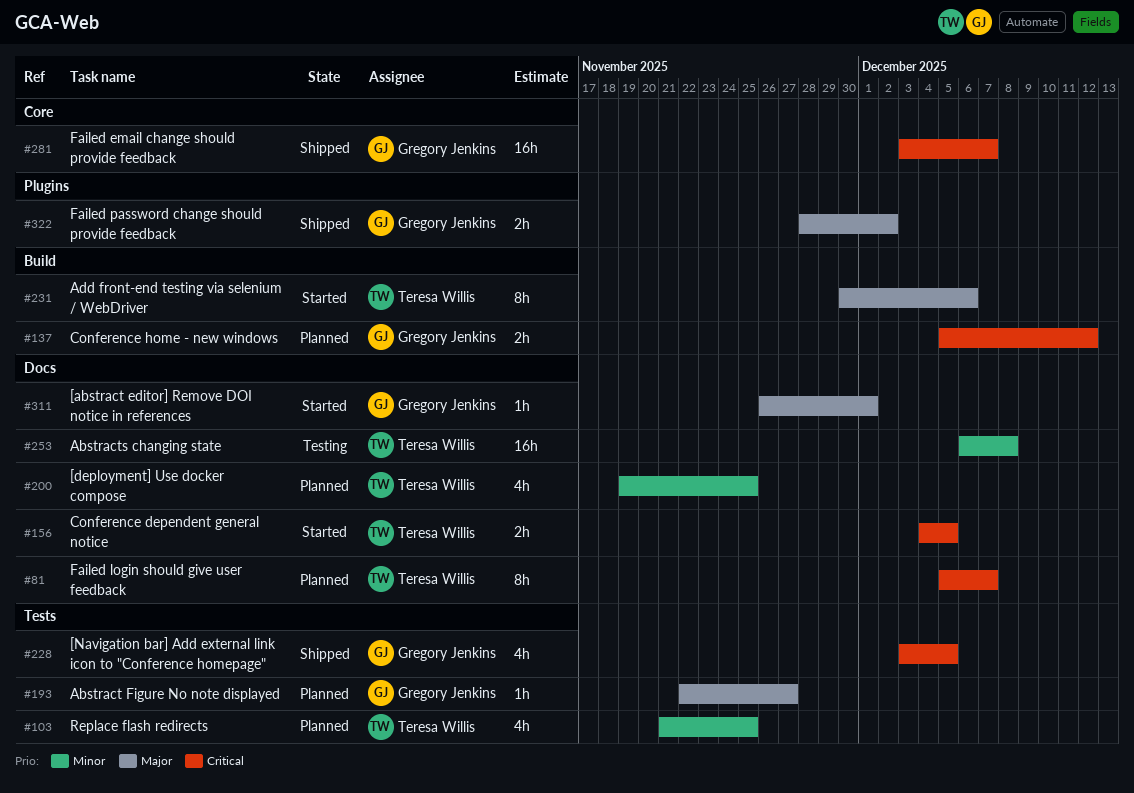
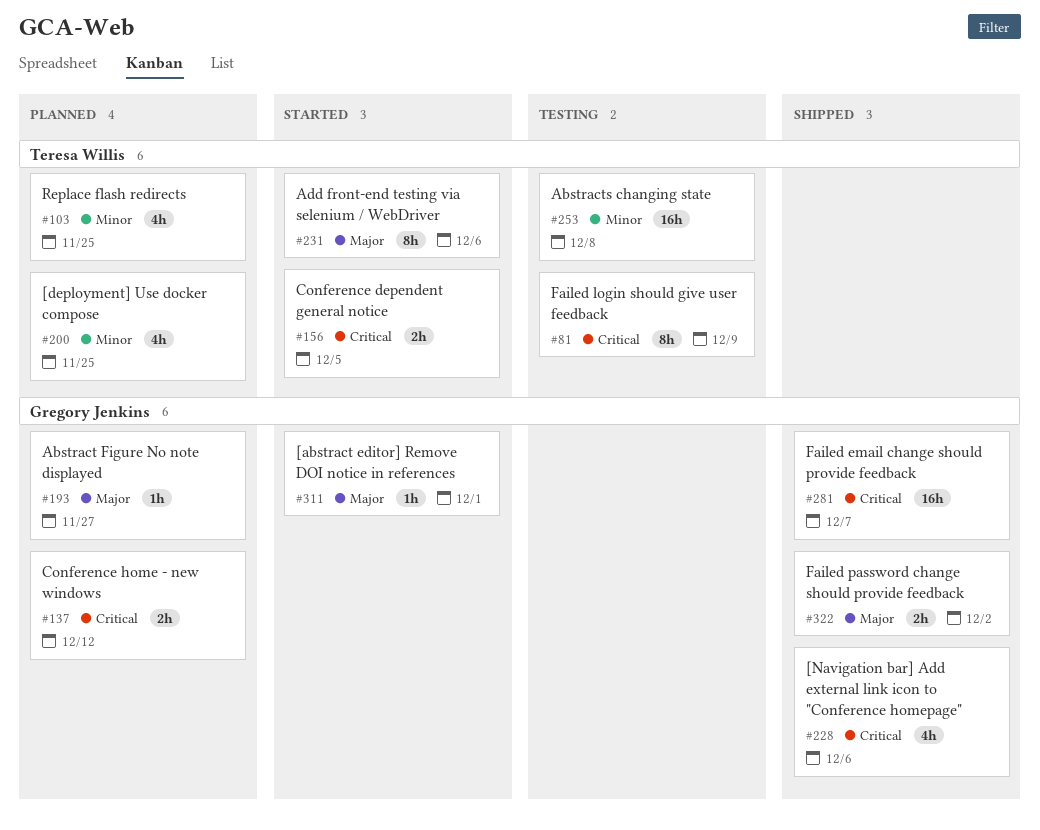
#81, status: Planned -> Testing
#81, due: Dec 7 -> Dec 9
#228, due: Dec 5 -> Dec 6

